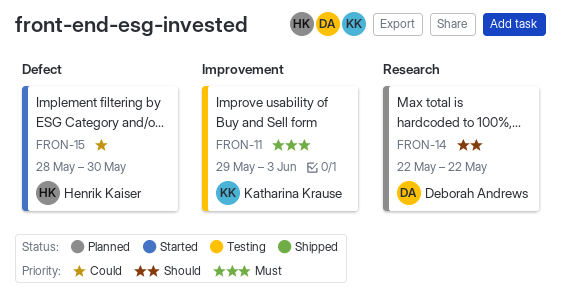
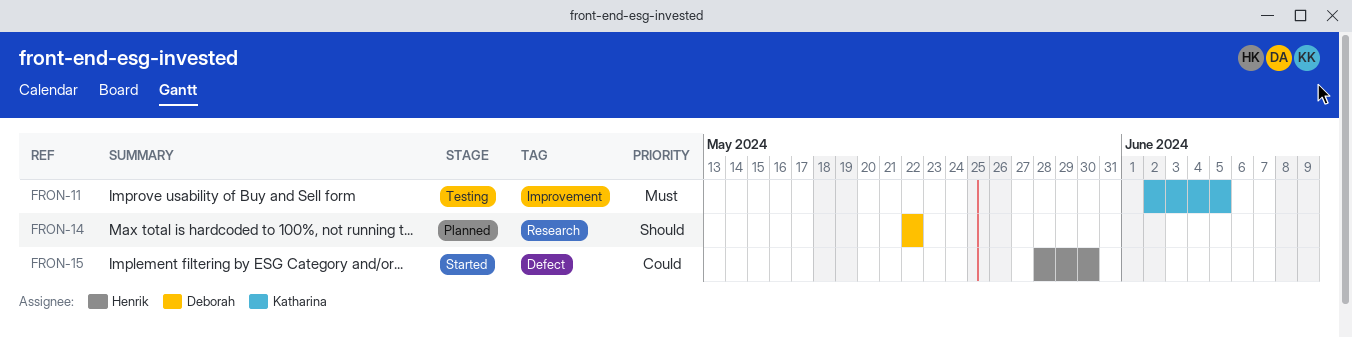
FRON-11, start: May 29 -> Jun 2
FRON-11, due: Jun 3 -> Jun 5

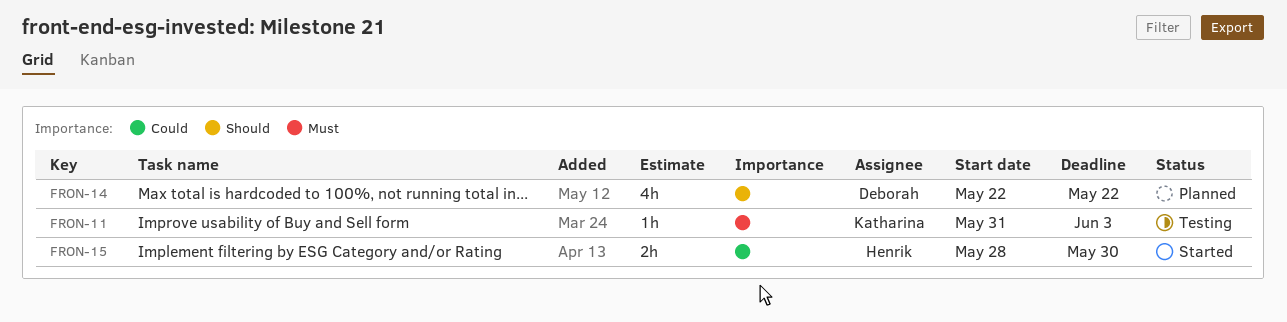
FRON-11, start: Jun 2 -> May 31
FRON-11, due: Jun 5 -> Jun 3

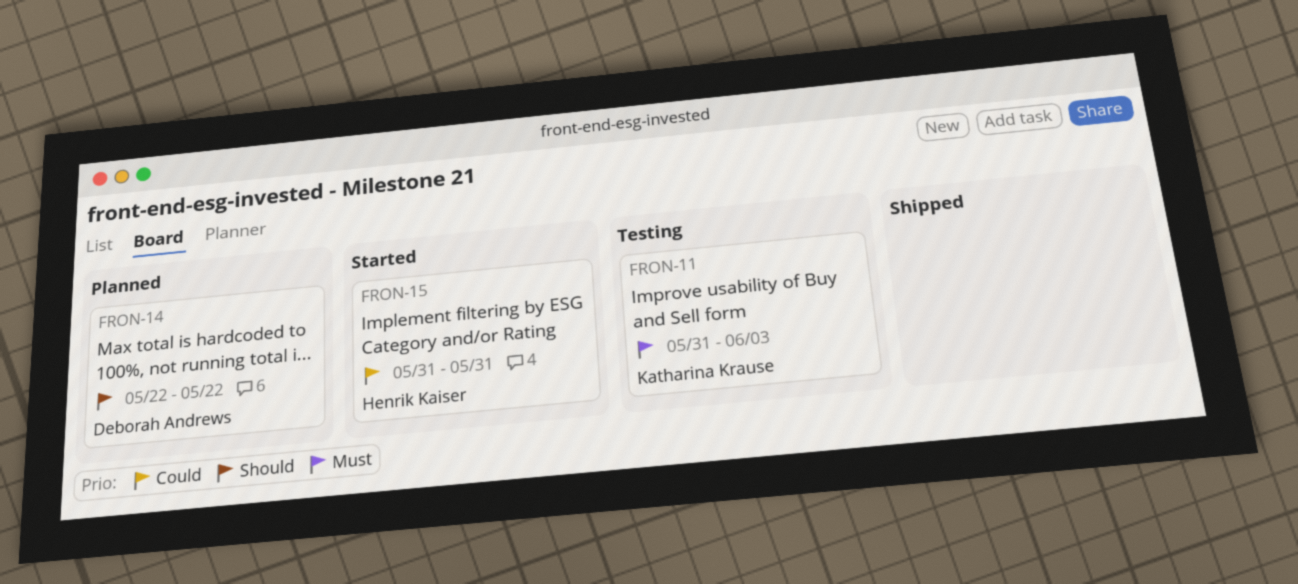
FRON-15, start: May 28 -> May 31
FRON-15, due: May 30 -> May 31

